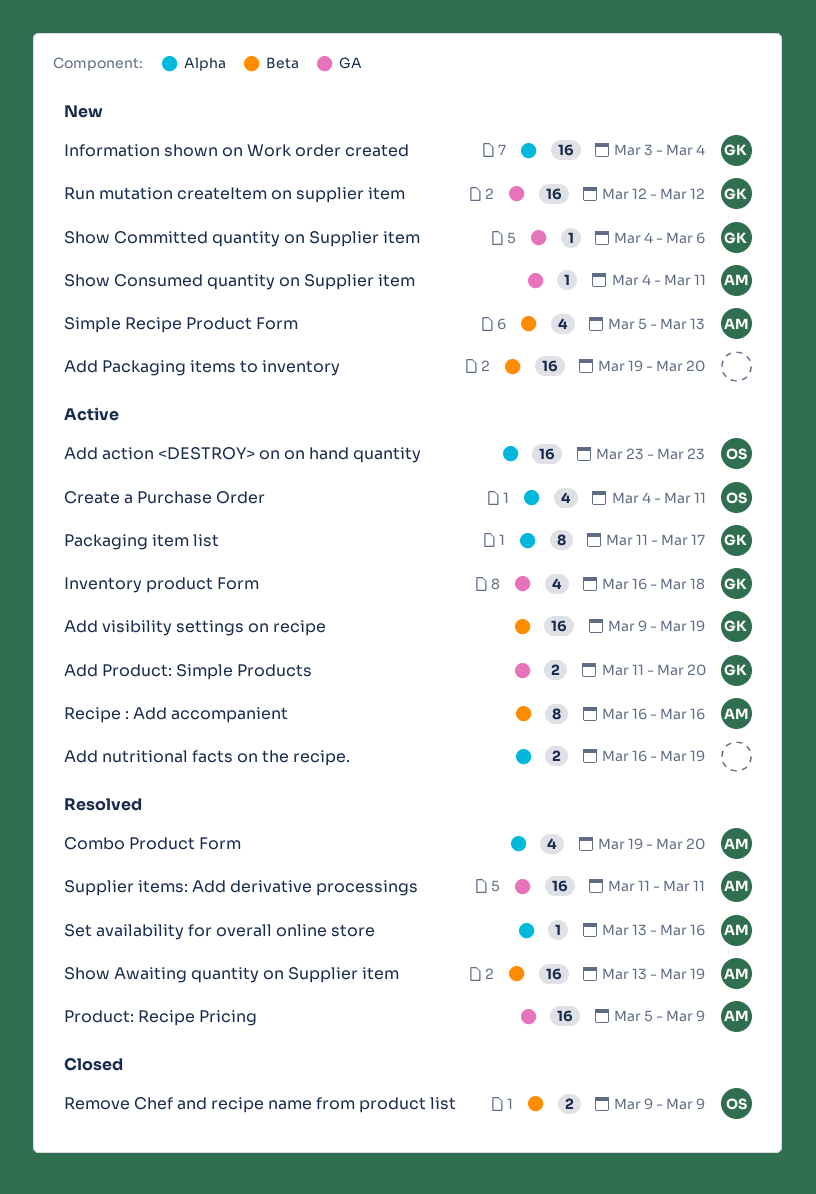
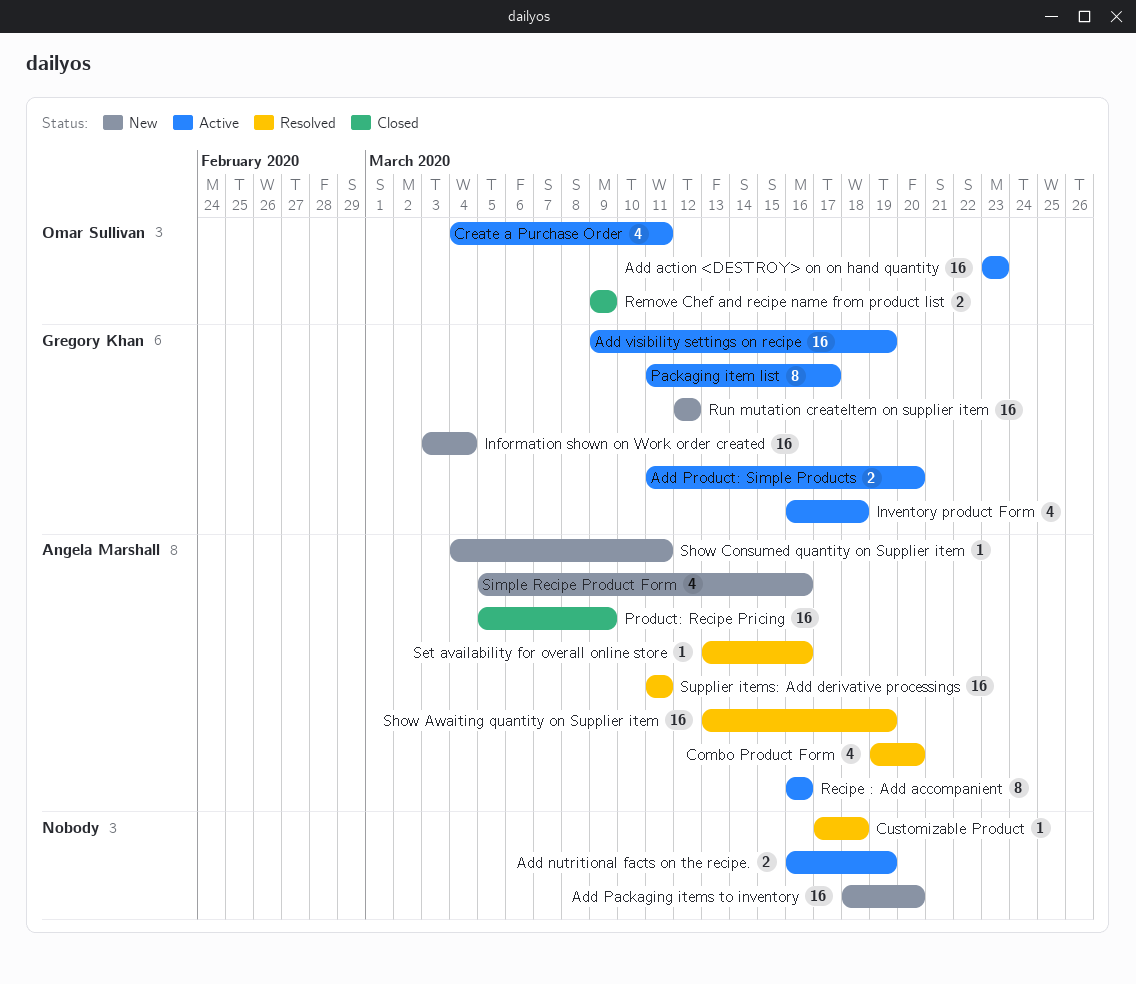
Add Packaging items to inventory, start: Mar 19 -> Mar 18
Customizable Product: none -> present
Product: Recipe Pricing, status: Resolved -> Closed
Show Committed quantity on Supplier item: present -> none
Simple Recipe Product Form, due: Mar 13 -> Mar 16

